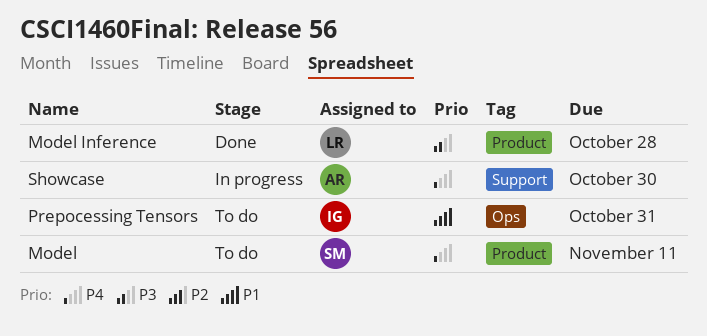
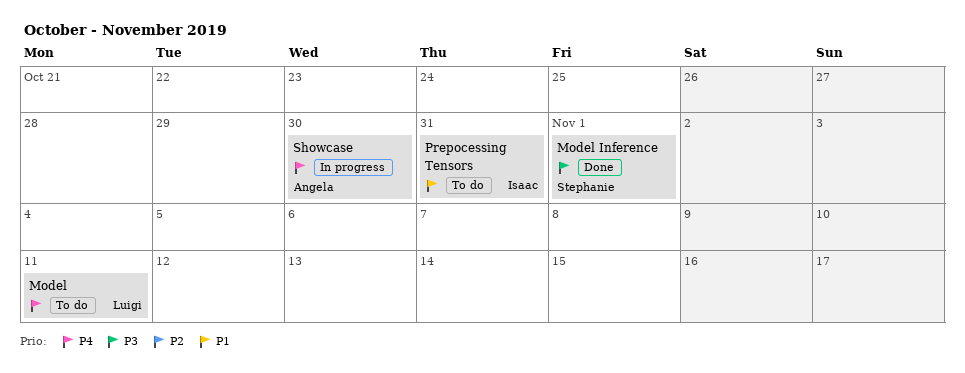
Model, owner: Stephanie -> Luigi
Model Inference, owner: Luigi -> Stephanie
Model Inference, due: Oct 28 -> Nov 1

